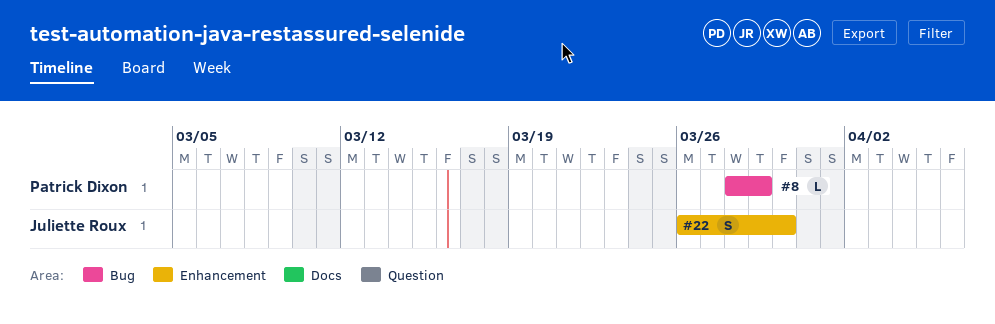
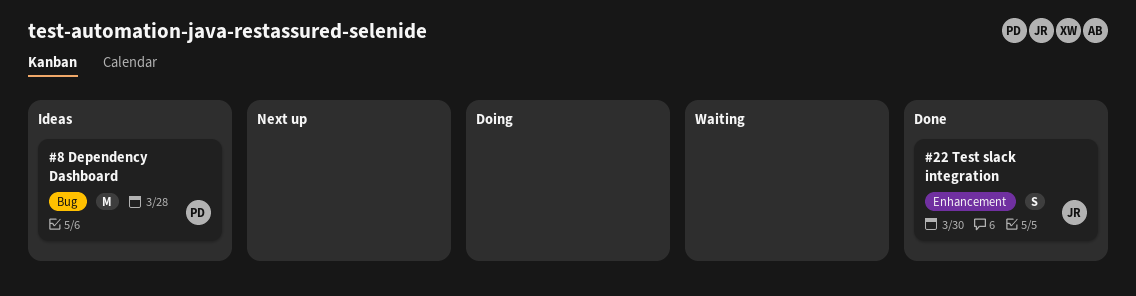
#8, estimate: L -> M
#8, due: Mar 29 -> Mar 28

